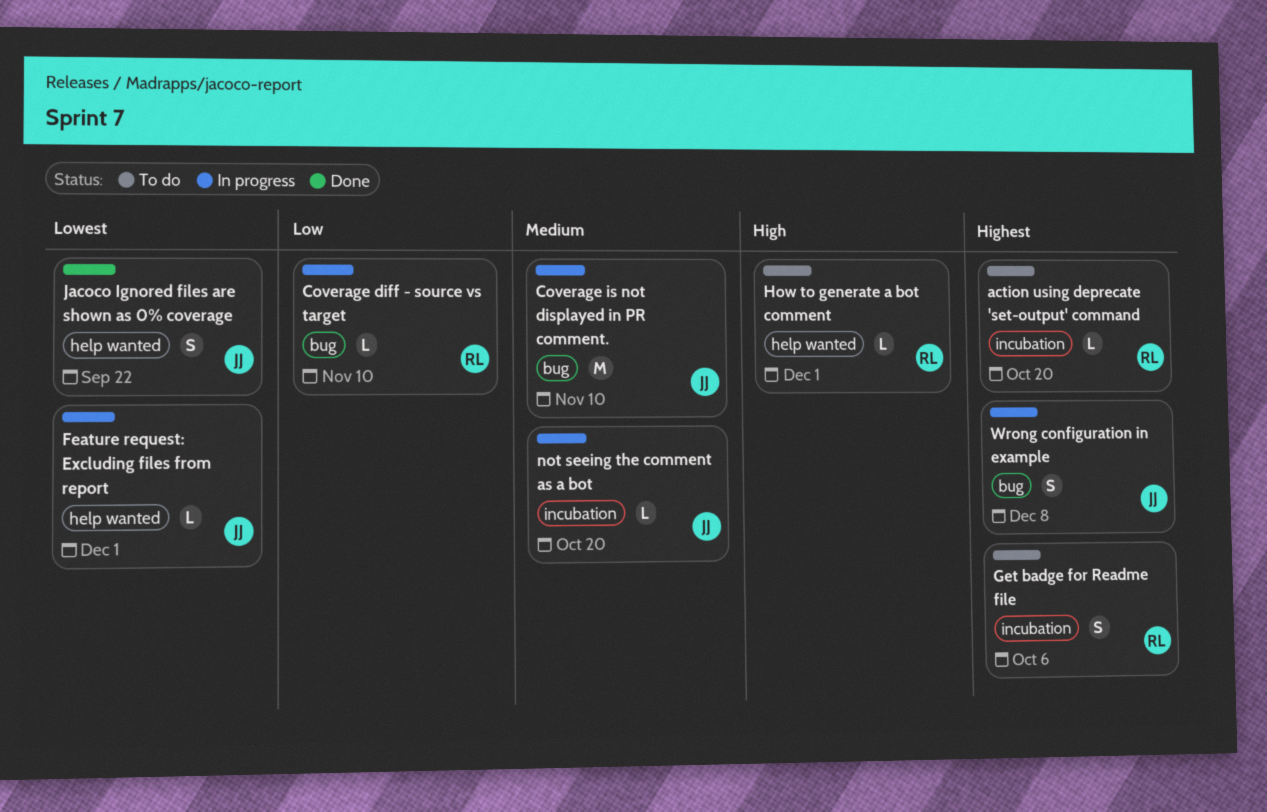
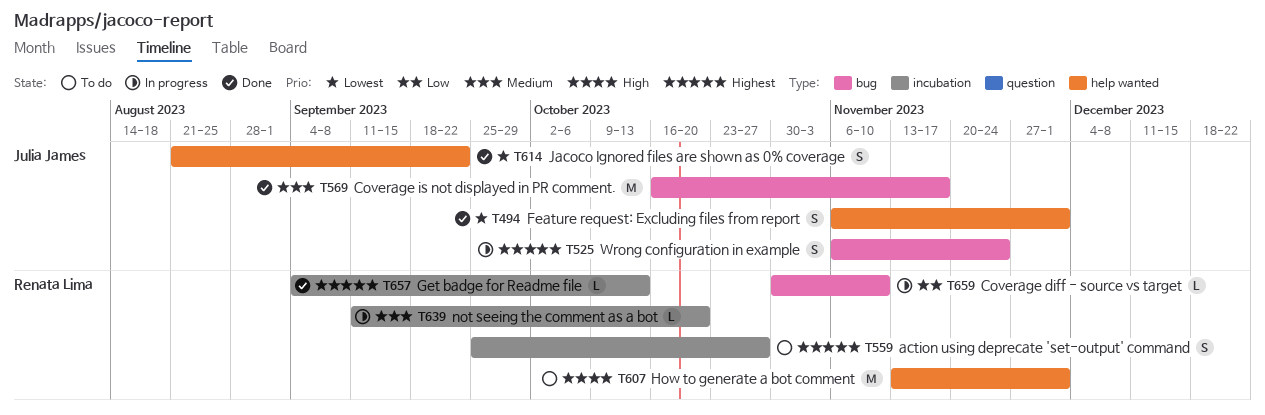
action using deprecate 'set-output' command, estimate: L -> S
action using deprecate 'set-output' command, due: Oct 20 -> Oct 27
Coverage is not displayed in PR comment., status: In progress -> Done
Coverage is not displayed in PR comment., due: Nov 10 -> Nov 17
Feature request: Excluding files from report, status: In progress -> Done
Feature request: Excluding files from report, estimate: L -> S
Get badge for Readme file, status: To do -> Done
Get badge for Readme file, estimate: S -> L
Get badge for Readme file, due: Oct 6 -> Oct 13
How to generate a bot comment, estimate: L -> M
not seeing the comment as a bot, owner: Julia James -> Renata Lima
Wrong configuration in example, due: Dec 8 -> Nov 24

